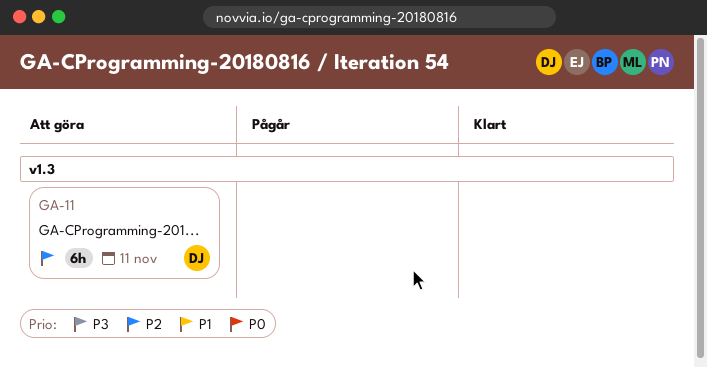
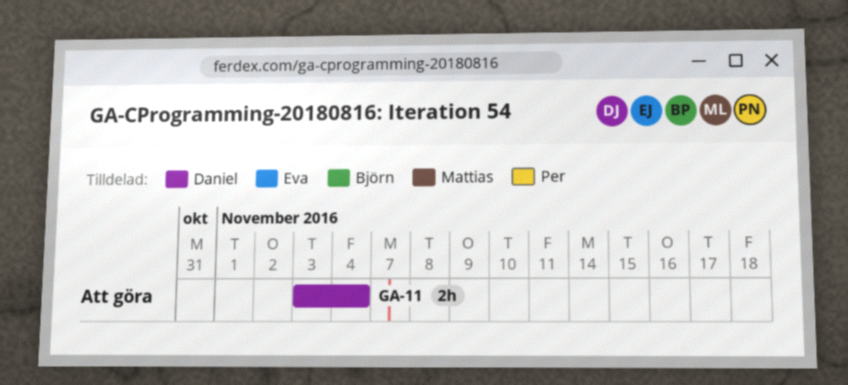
GA-11, estimate: 6h -> 2h
GA-11, due: Nov 11 -> Nov 4

